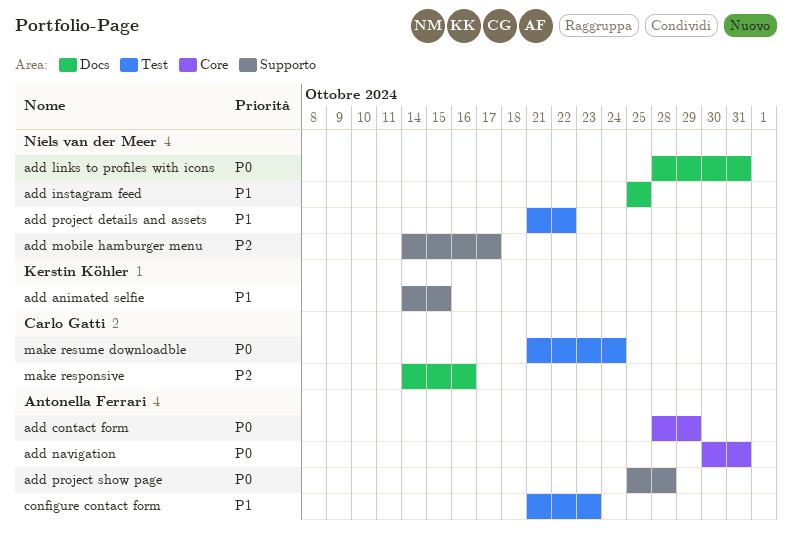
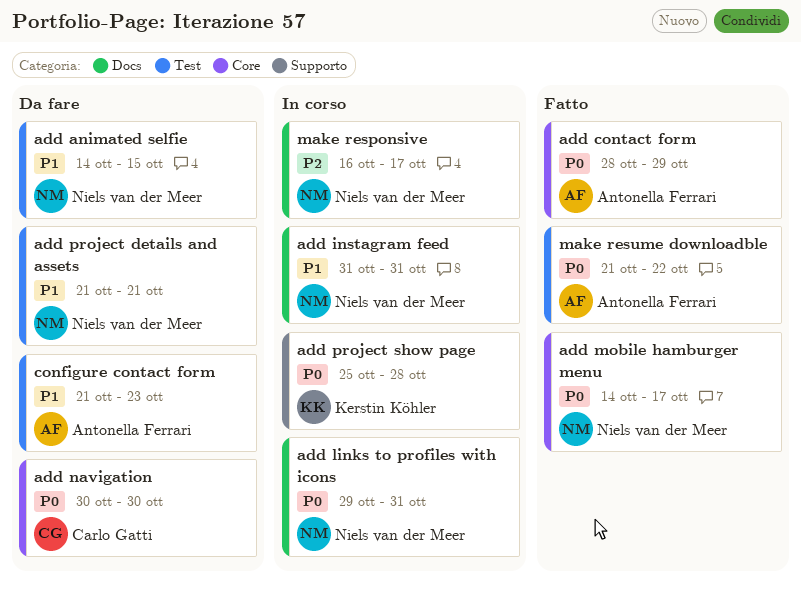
add animated selfie, owner: Kerstin Köhler -> Niels van der Meer
add animated selfie, label: Supporto -> Test
add instagram feed, start: Oct 25 -> Oct 31
add instagram feed, due: Oct 25 -> Oct 31
add links to profiles with icons, start: Oct 28 -> Oct 29
add mobile hamburger menu, priority: P2 -> P0
add mobile hamburger menu, label: Supporto -> Core
add navigation, owner: Antonella Ferrari -> Carlo Gatti
add navigation, due: Oct 31 -> Oct 30
add project details and assets, due: Oct 22 -> Oct 21
add project show page, owner: Antonella Ferrari -> Kerstin Köhler
make responsive, owner: Carlo Gatti -> Niels van der Meer
make responsive, start: Oct 14 -> Oct 16
make responsive, due: Oct 16 -> Oct 17
make resume downloadble, owner: Carlo Gatti -> Antonella Ferrari
make resume downloadble, due: Oct 24 -> Oct 22

